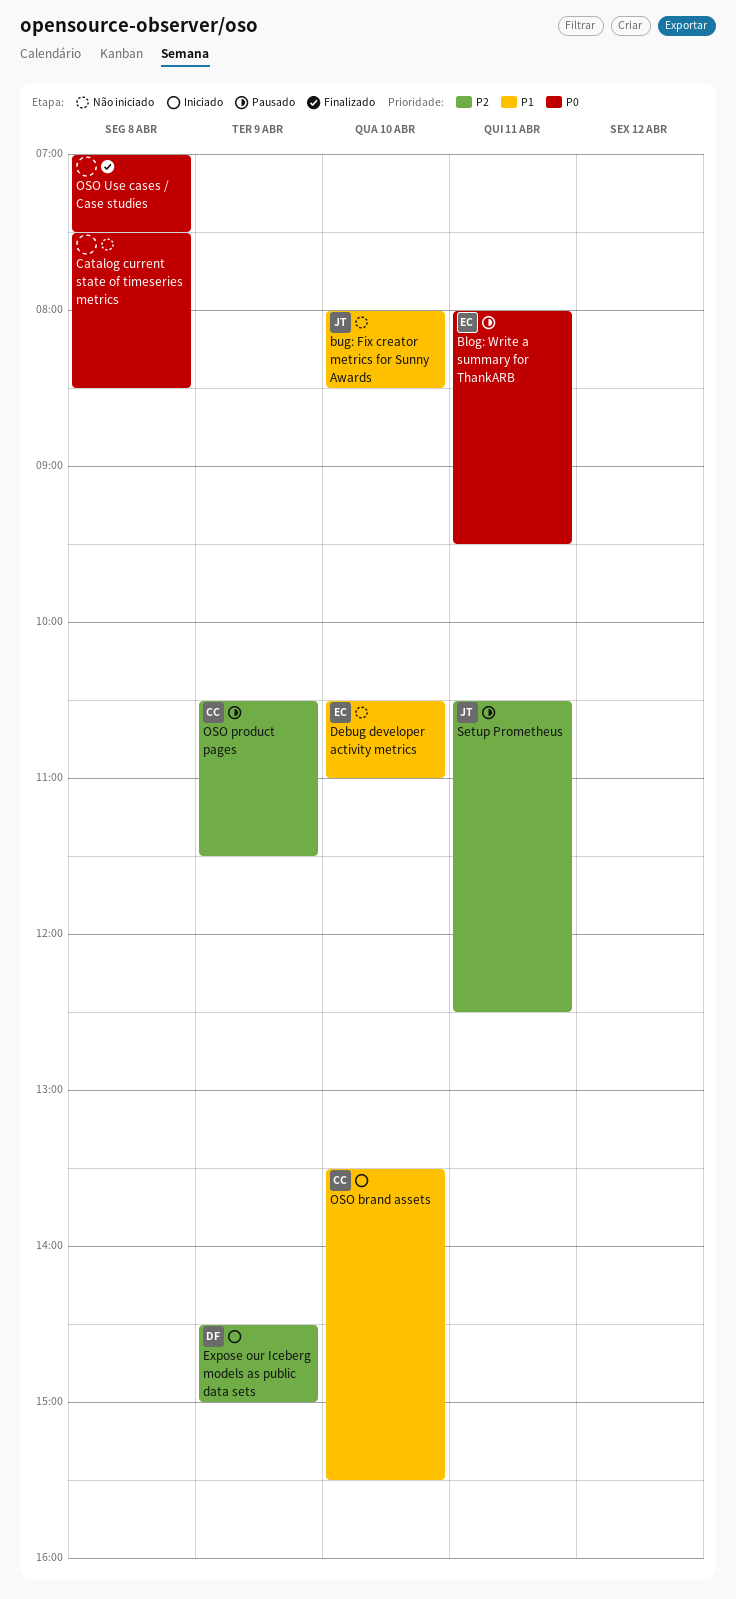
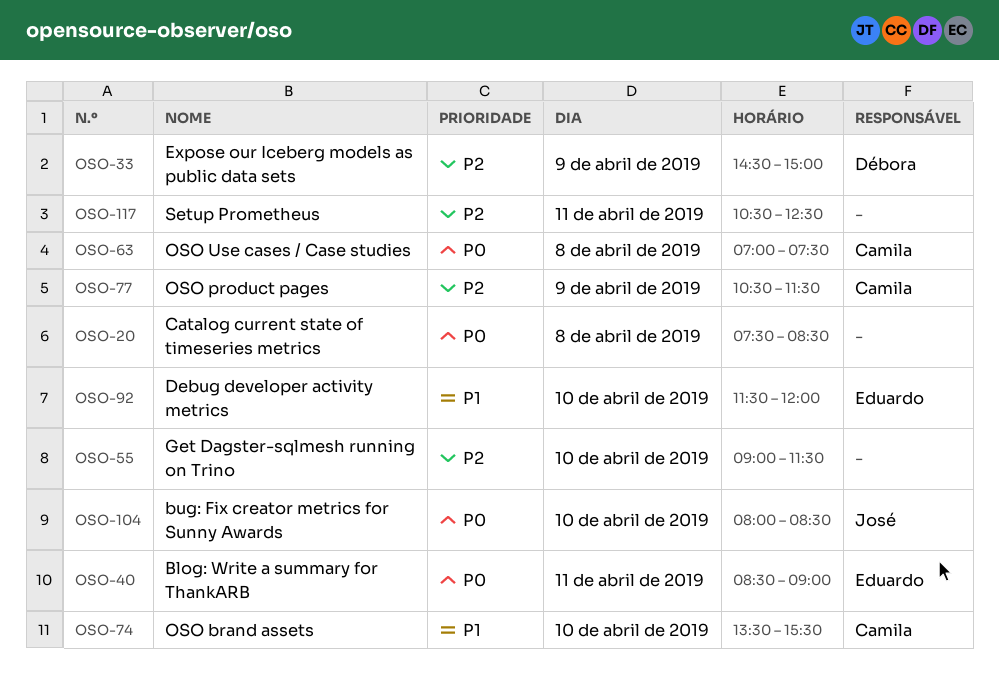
Blog: Write a summary for ThankARB, begins: 08:00 -> 08:30
Blog: Write a summary for ThankARB, ends: 09:30 -> 09:00
bug: Fix creator metrics for Sunny Awards, priority: P1 -> P0
Debug developer activity metrics, begins: 10:30 -> 11:30
Debug developer activity metrics, ends: 11:00 -> 12:00
Get Dagster-sqlmesh running on Trino: none -> present
OSO Use cases / Case studies, owner: none -> Camila
Setup Prometheus, owner: José -> none

